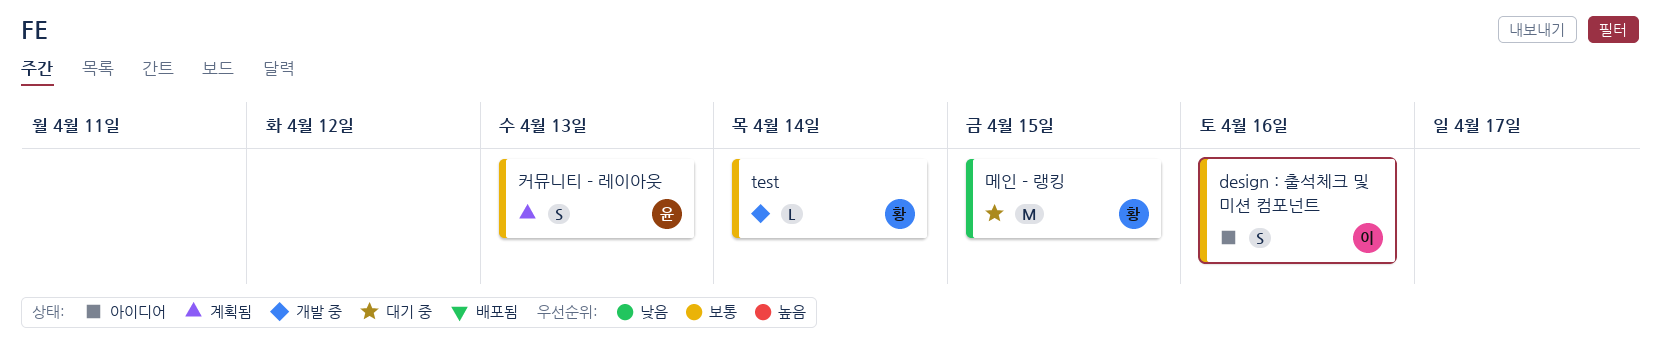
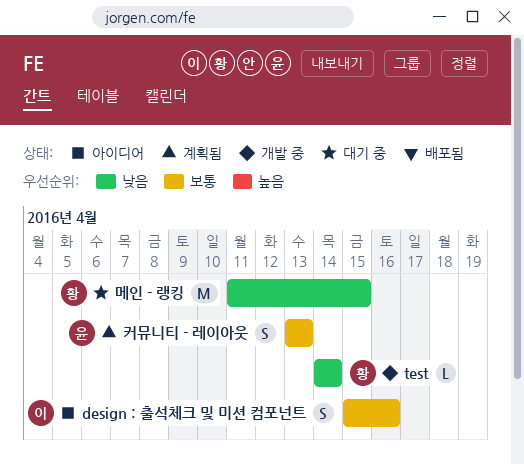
test, priority: 보통 -> 낮음

